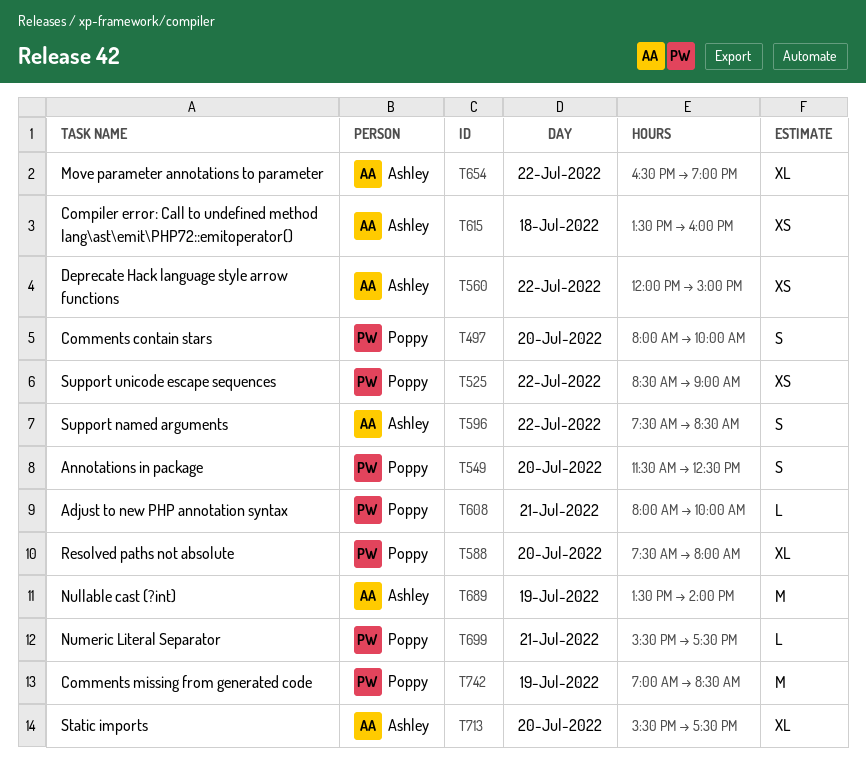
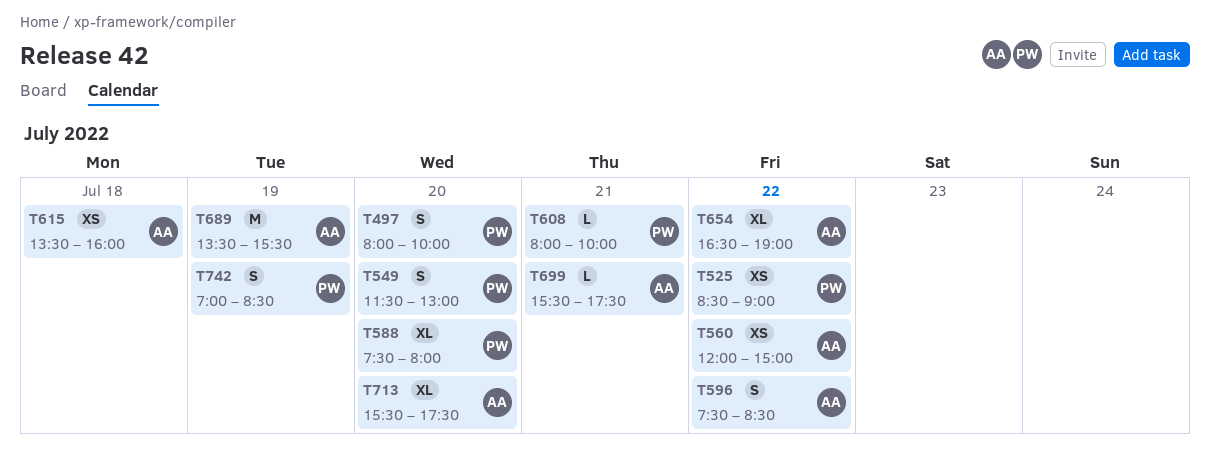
T549, ends: 12:30 -> 13:00
T689, ends: 14:00 -> 15:30
T699, owner: Poppy -> Ashley
T742, estimate: M -> S

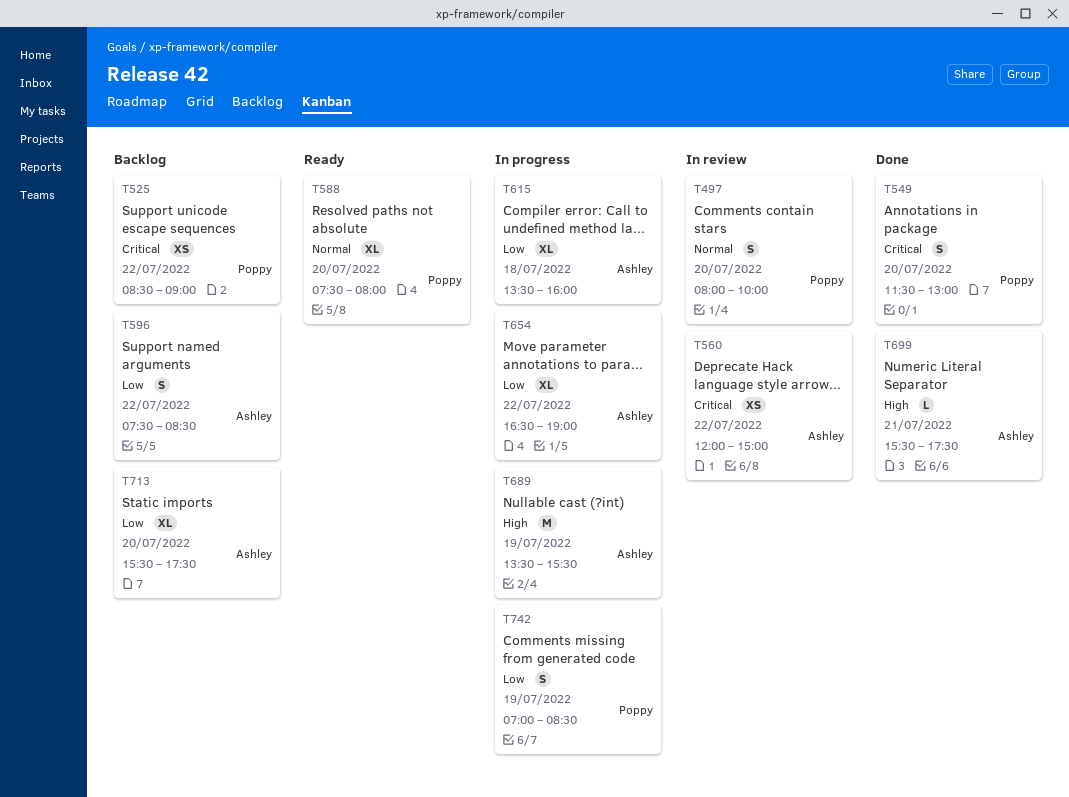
T608: present -> none
T615, estimate: XS -> XL

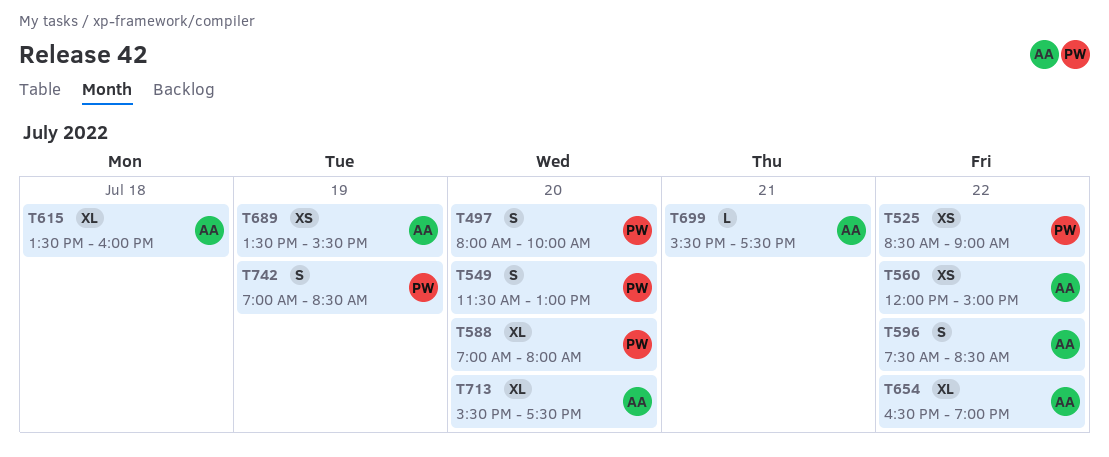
T588, begins: 07:30 -> 07:00
T689, estimate: M -> XS

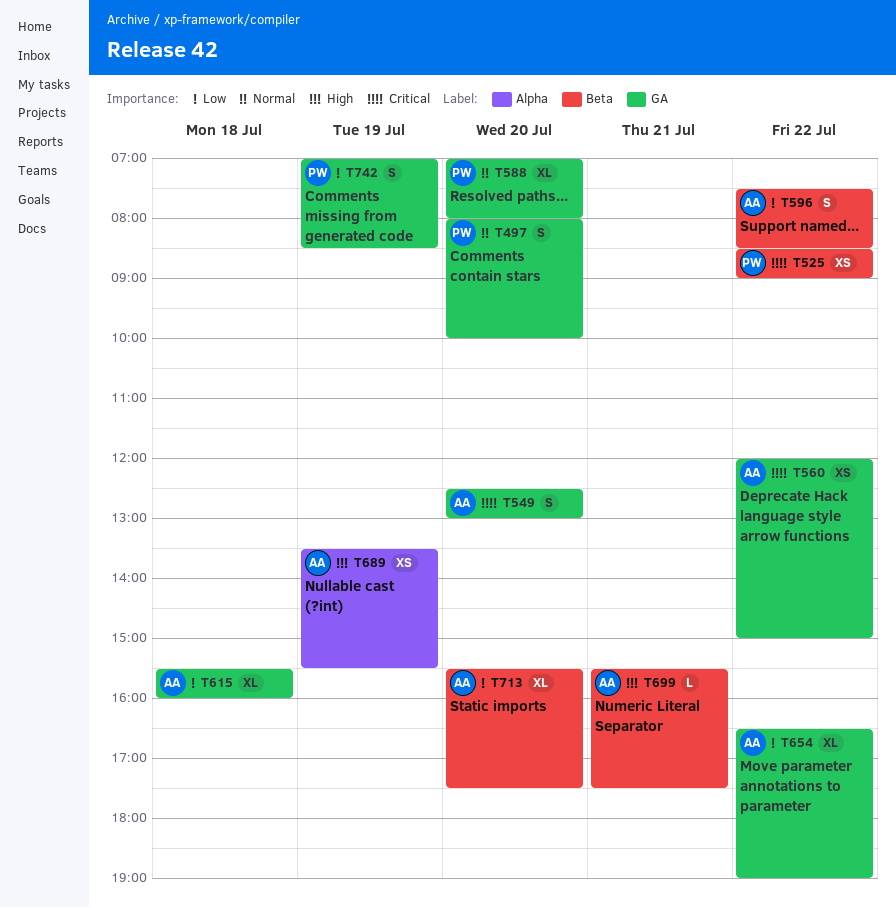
T549, owner: PW -> AA
T549, begins: 11:30 -> 12:30
T615, begins: 13:30 -> 15:30

